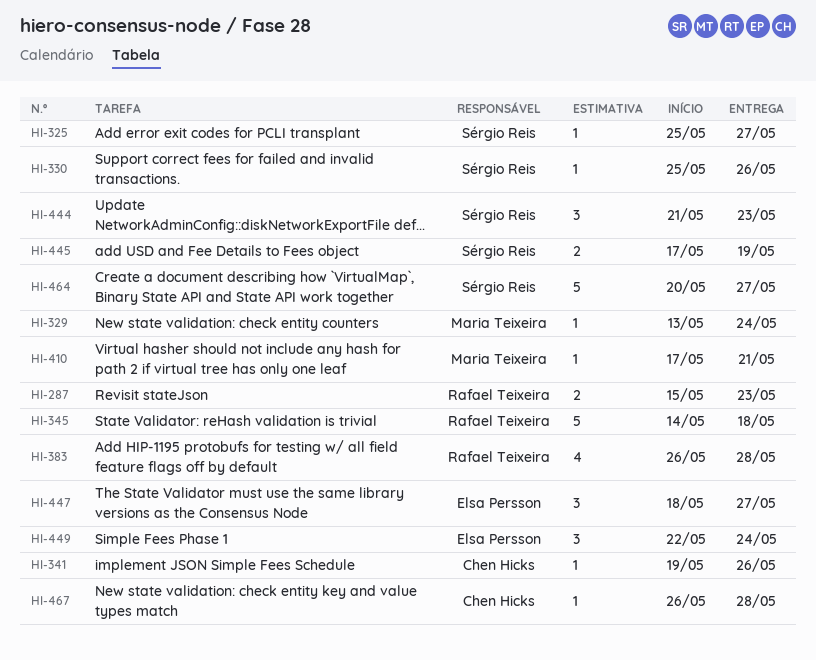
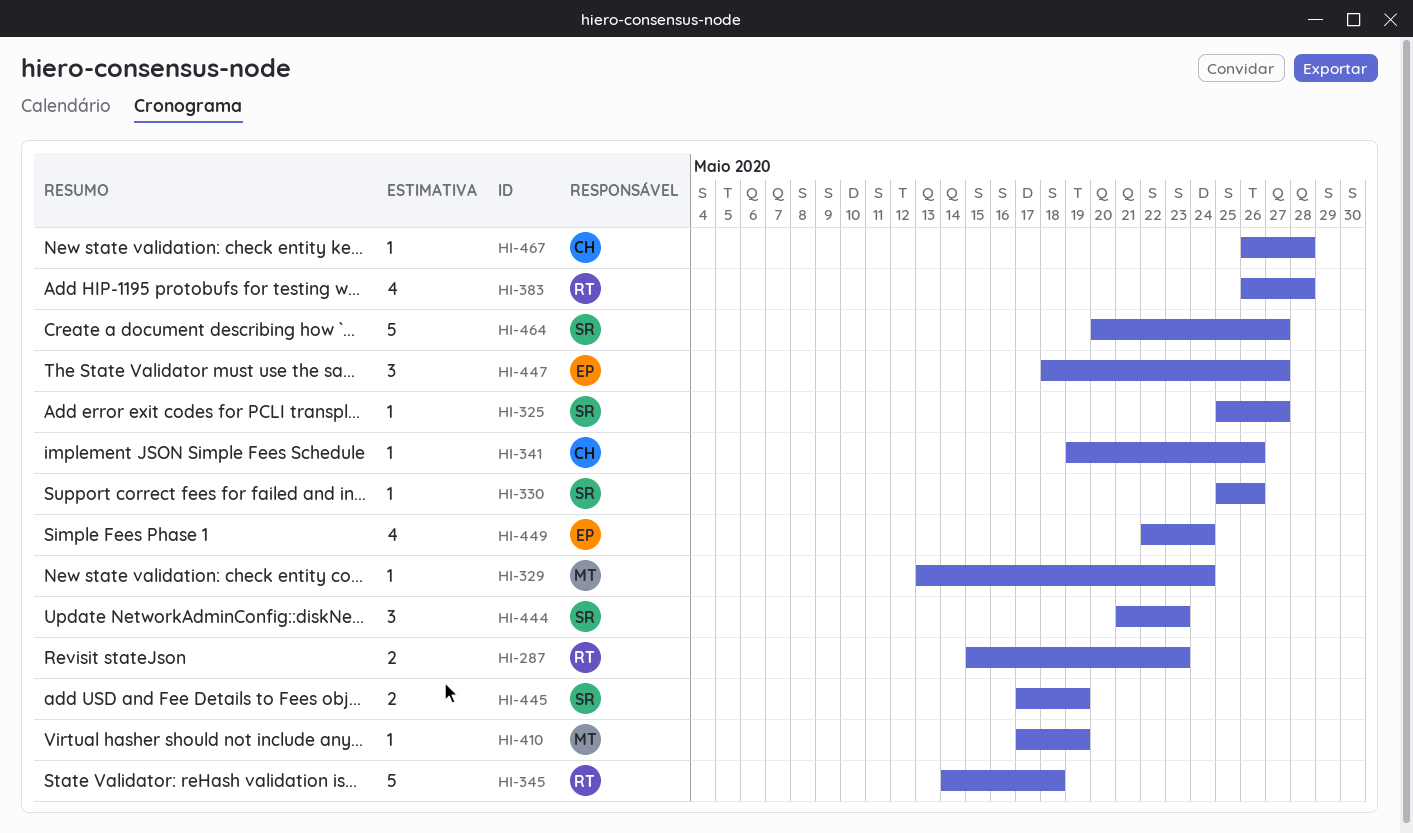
HI-410, due: May 21 -> May 19
HI-449, estimate: 3 -> 4

